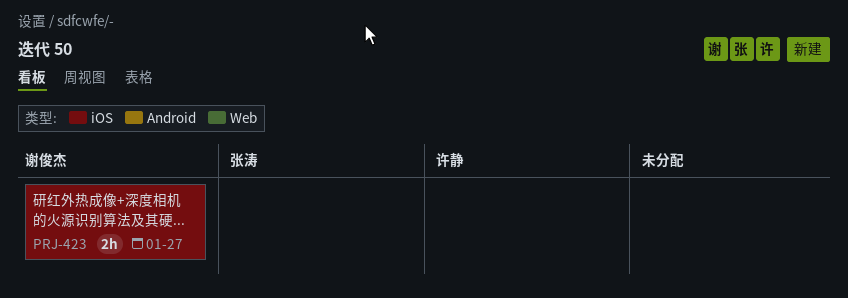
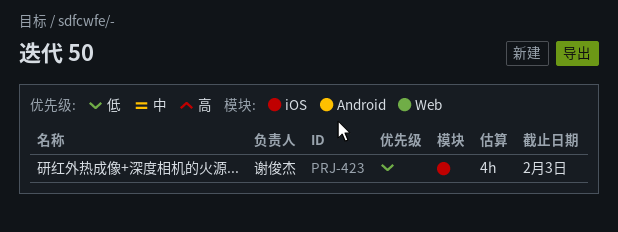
PRJ-423, estimate: 2h -> 4h
PRJ-423, due: Jan 27 -> Feb 3

